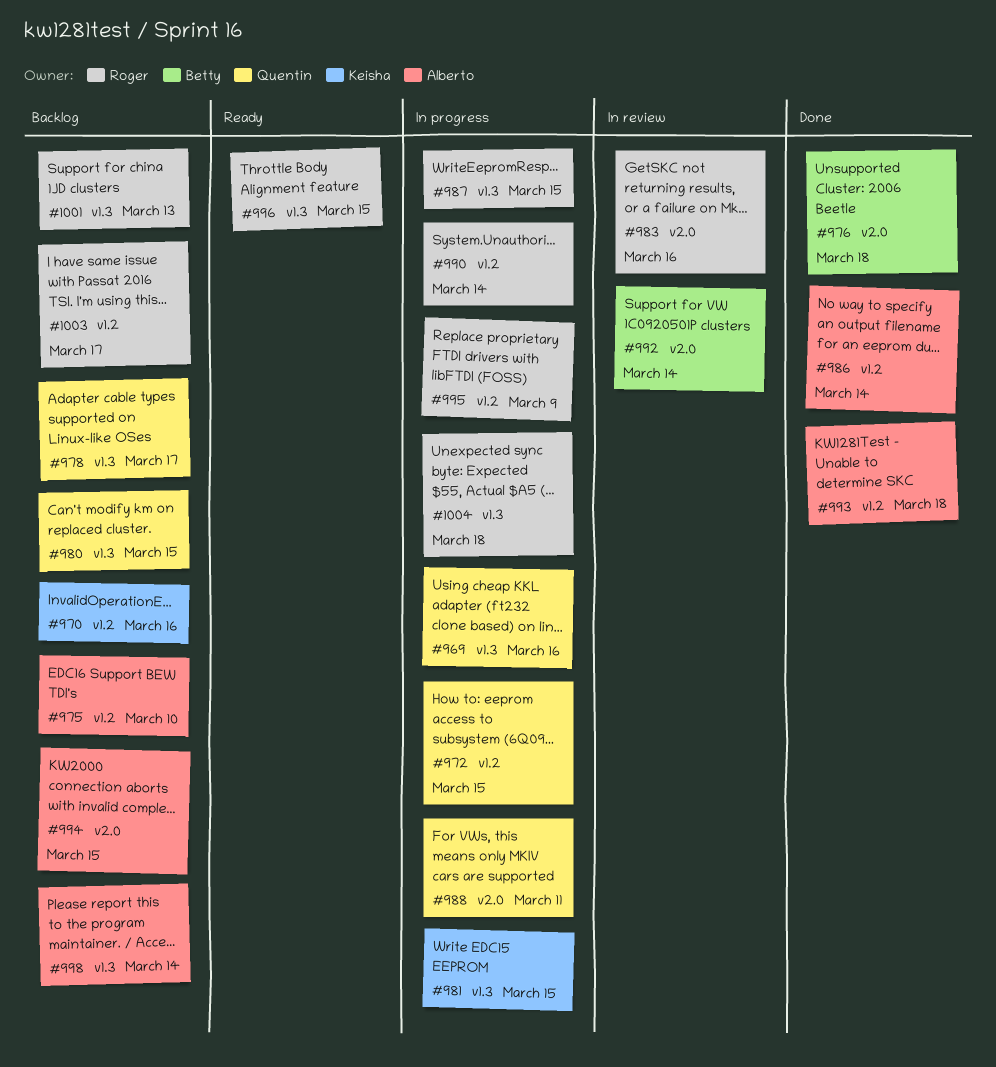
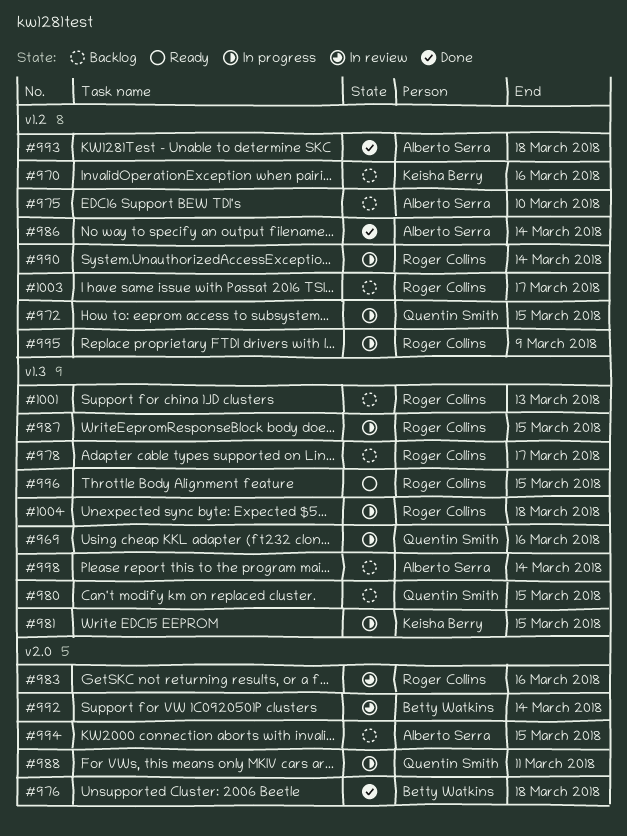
#978, owner: Quentin Smith -> Roger Collins

